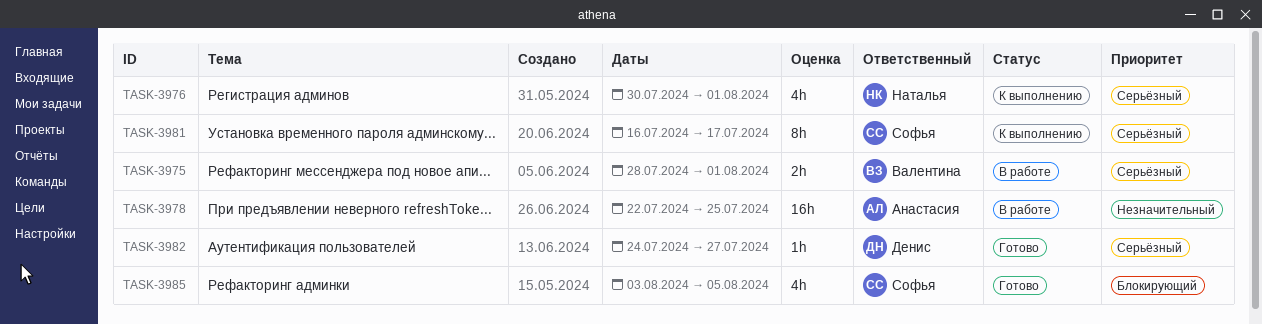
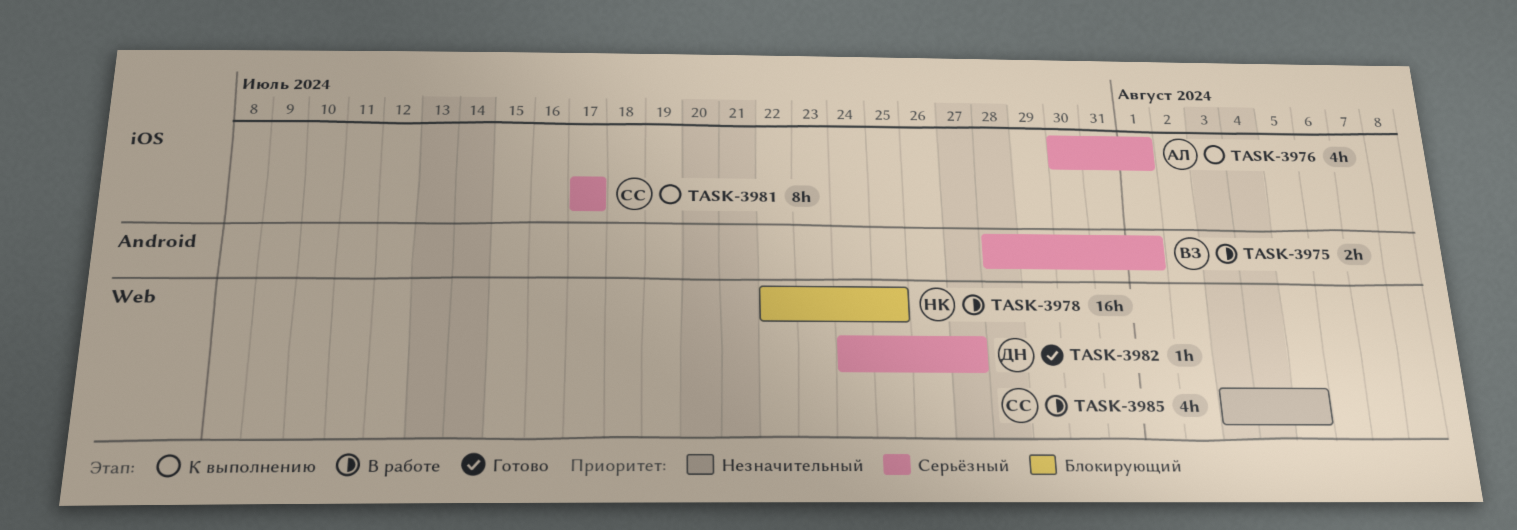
TASK-3976, owner: Наталья -> Анастасия
TASK-3978, owner: Анастасия -> Наталья
TASK-3978, priority: Незначительный -> Блокирующий
TASK-3981, start: Jul 16 -> Jul 17
TASK-3985, status: Готово -> В работе
TASK-3985, priority: Блокирующий -> Незначительный

